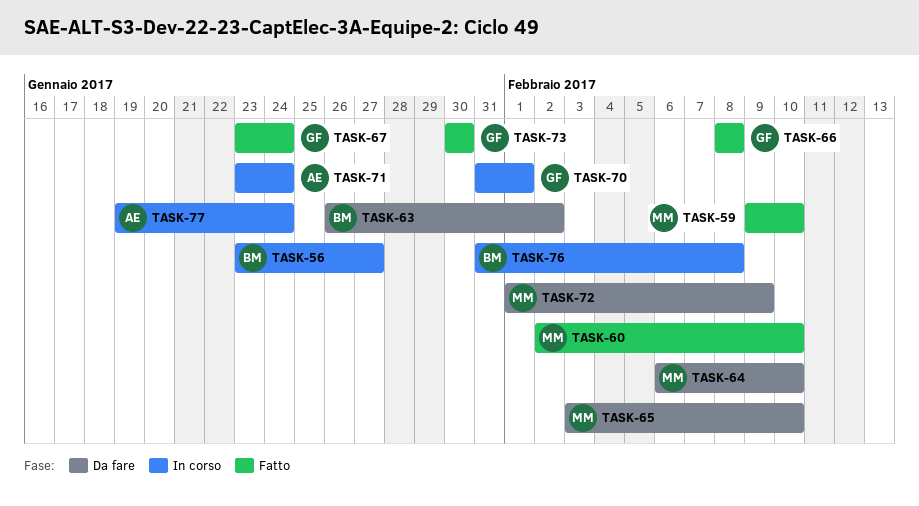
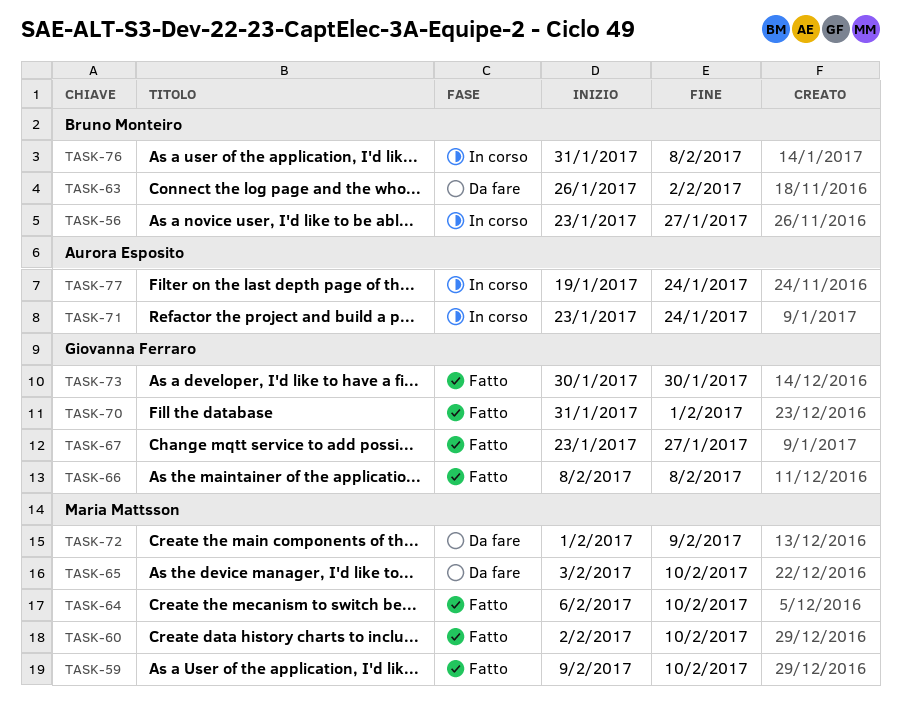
TASK-64, status: Da fare -> Fatto
TASK-67, due: Jan 24 -> Jan 27
TASK-70, status: In corso -> Fatto

